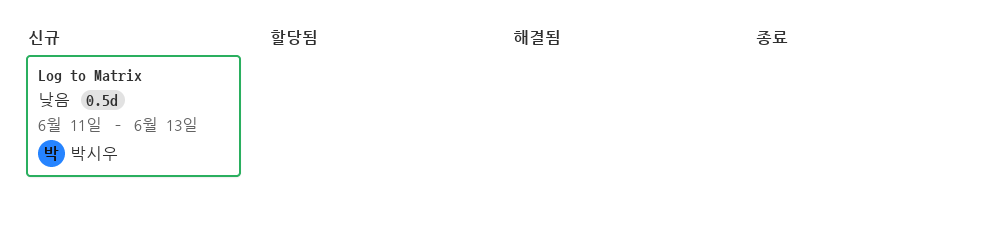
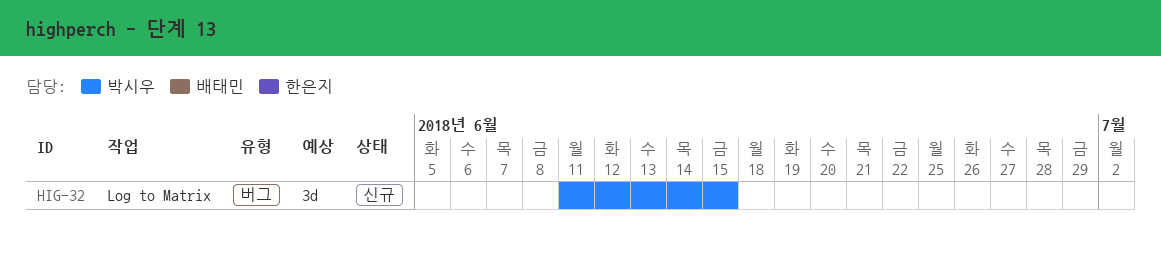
Log to Matrix, estimate: 0.5d -> 3d
Log to Matrix, due: Jun 13 -> Jun 15

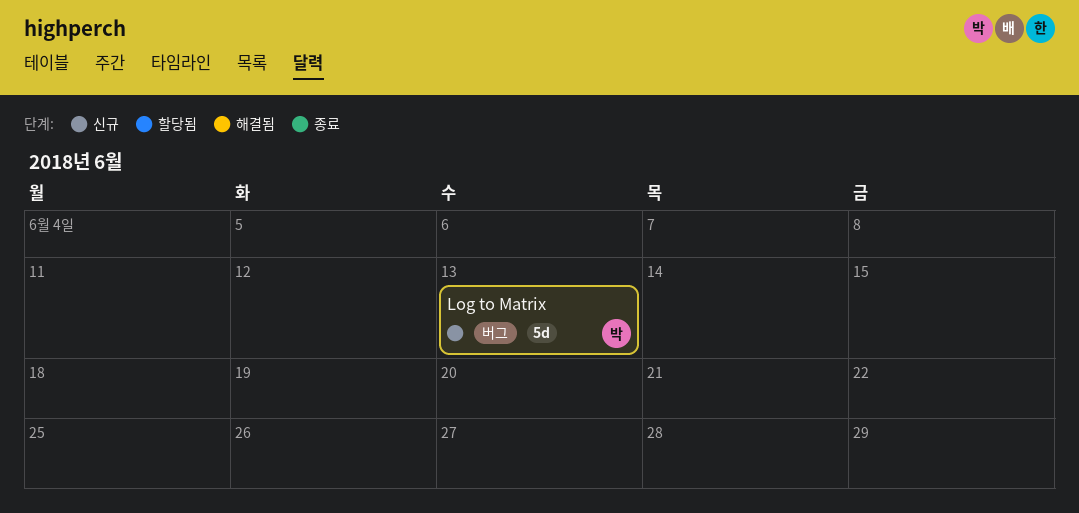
Log to Matrix, estimate: 3d -> 5d
Log to Matrix, due: Jun 15 -> Jun 13

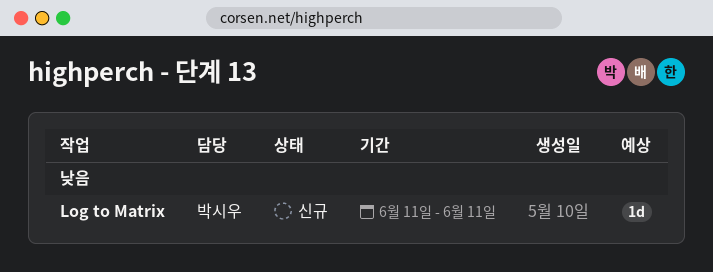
Log to Matrix, estimate: 5d -> 1d
Log to Matrix, due: Jun 13 -> Jun 11

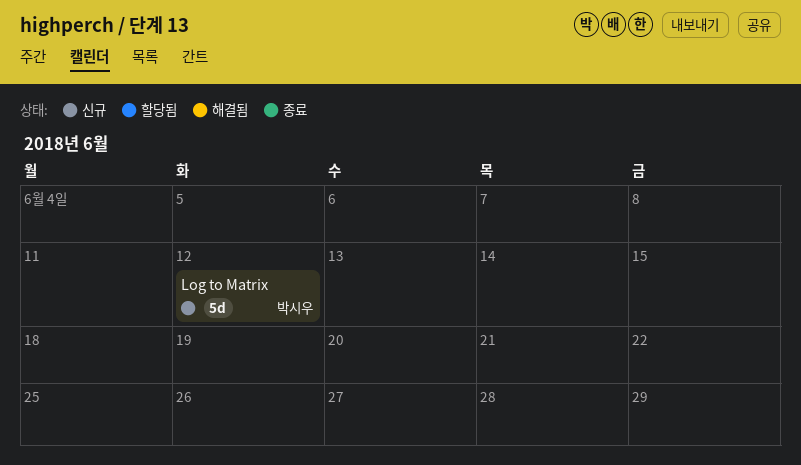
Log to Matrix, estimate: 1d -> 5d
Log to Matrix, due: Jun 11 -> Jun 12

